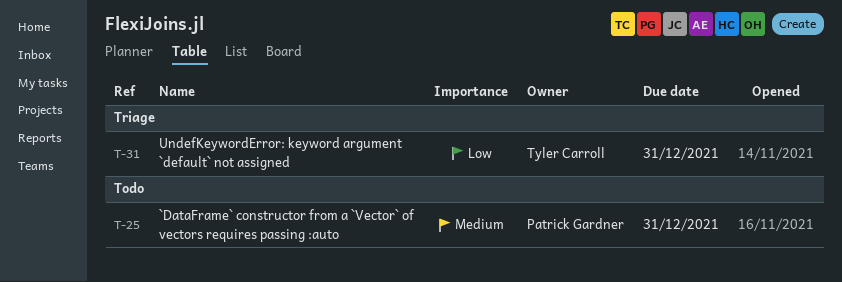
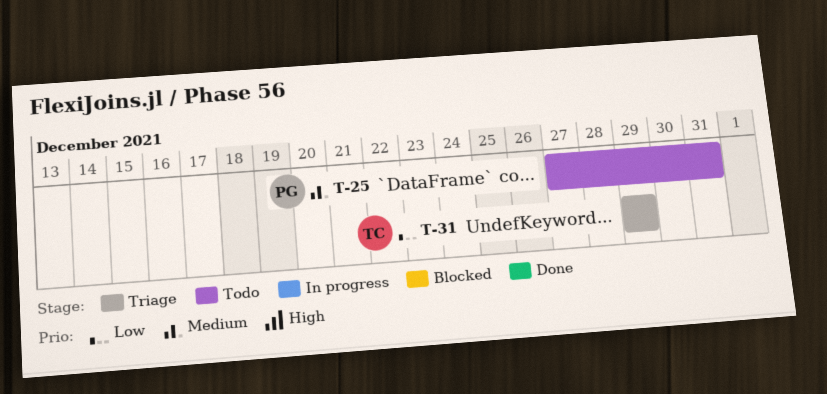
T-31, due: Dec 31 -> Dec 29

